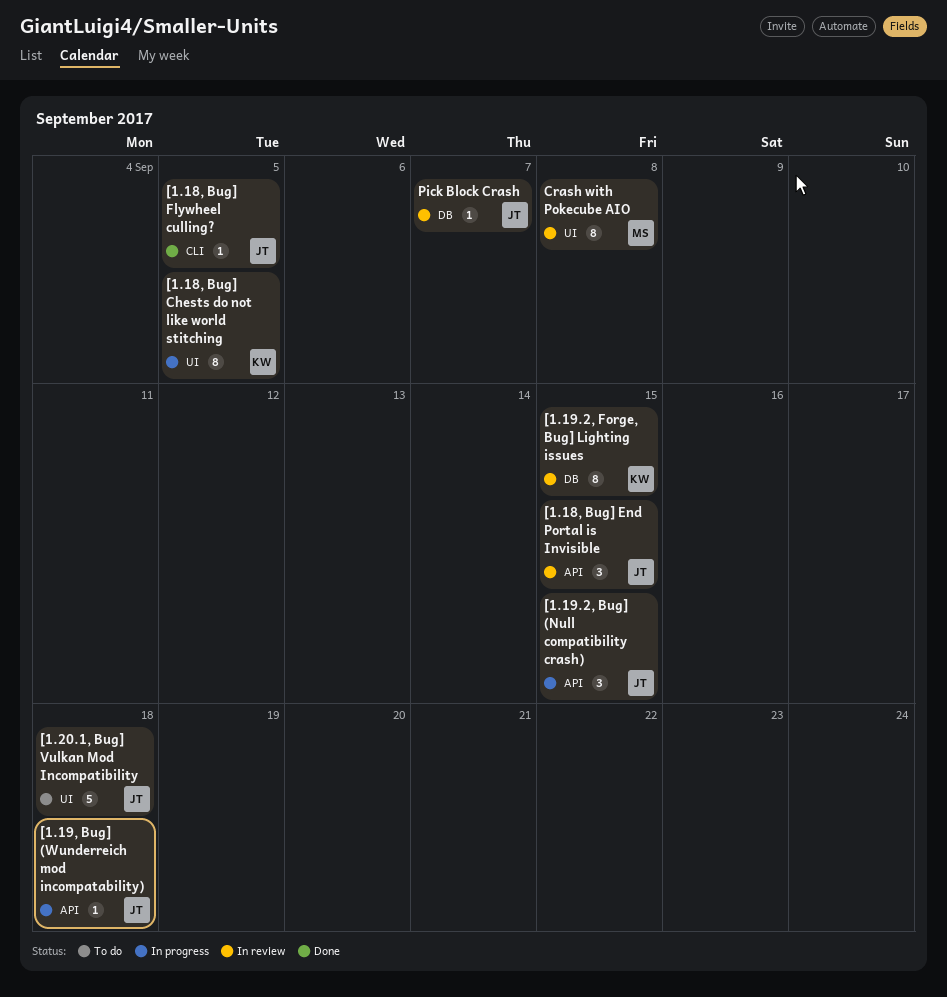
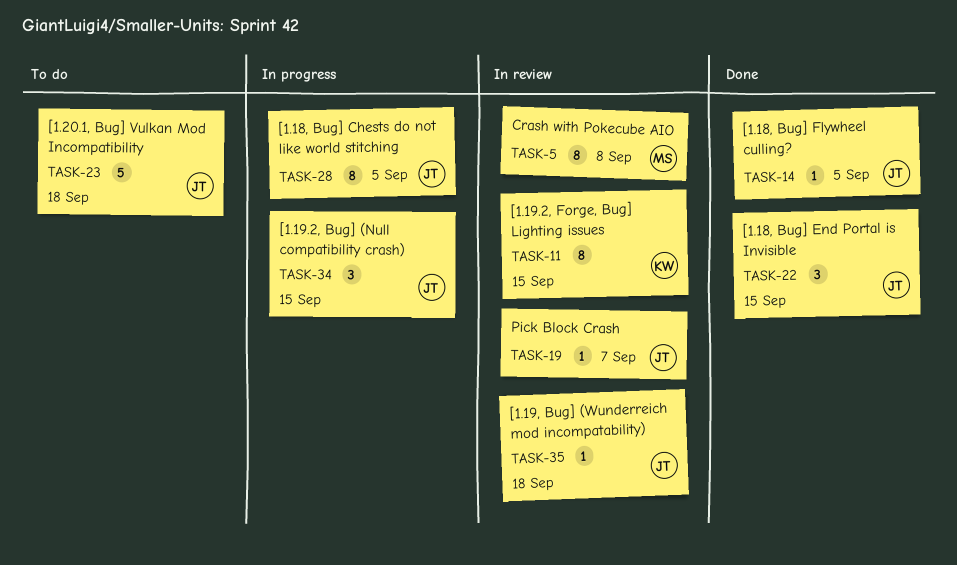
[1.18, Bug] Chests do not like world stitching, owner: KW -> JT
[1.18, Bug] End Portal is Invisible, status: In review -> Done
[1.19, Bug] (Wunderreich mod incompatability), status: In progress -> In review

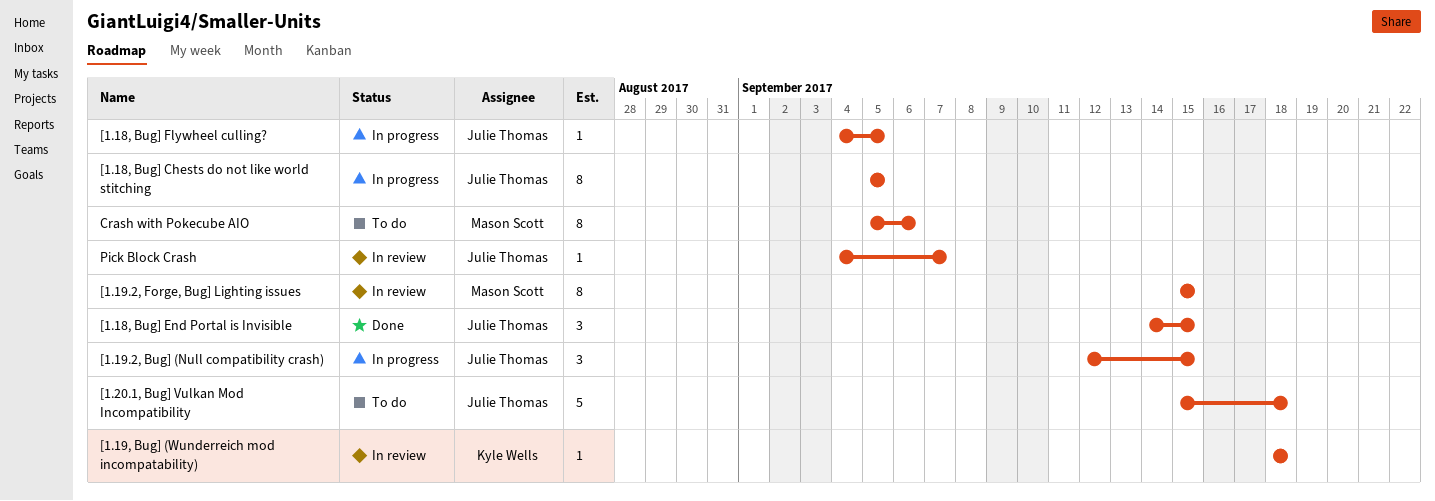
[1.18, Bug] Flywheel culling?, status: Done -> In progress
[1.19, Bug] (Wunderreich mod incompatability), owner: Julie Thomas -> Kyle Wells
[1.19.2, Forge, Bug] Lighting issues, owner: Kyle Wells -> Mason Scott
Crash with Pokecube AIO, status: In review -> To do
Crash with Pokecube AIO, due: Sep 8 -> Sep 6

